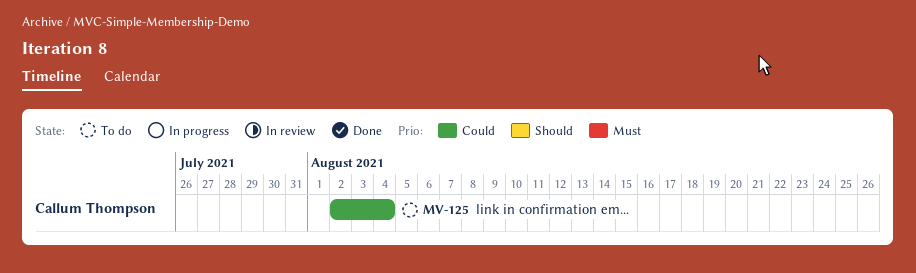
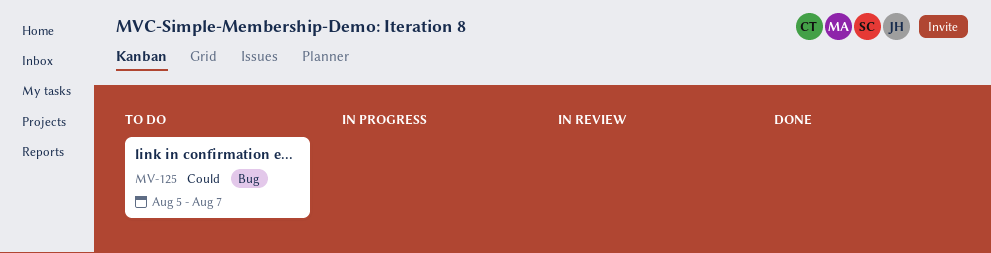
MV-125, start: Aug 2 -> Aug 5
MV-125, due: Aug 4 -> Aug 7

